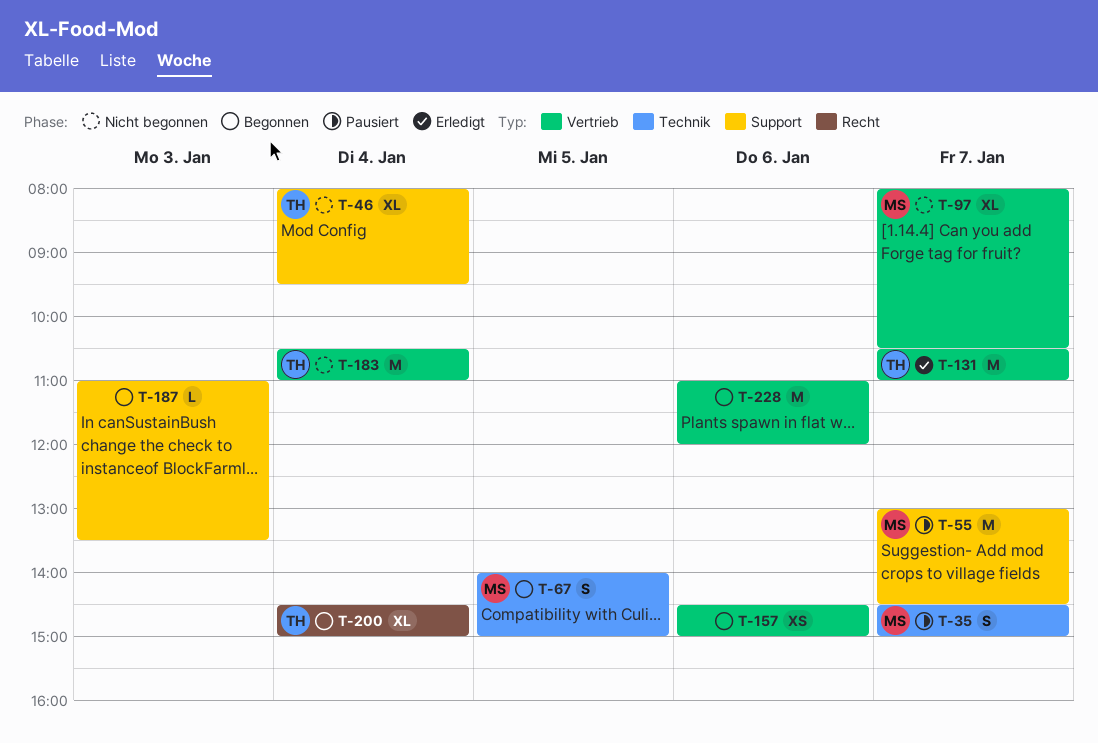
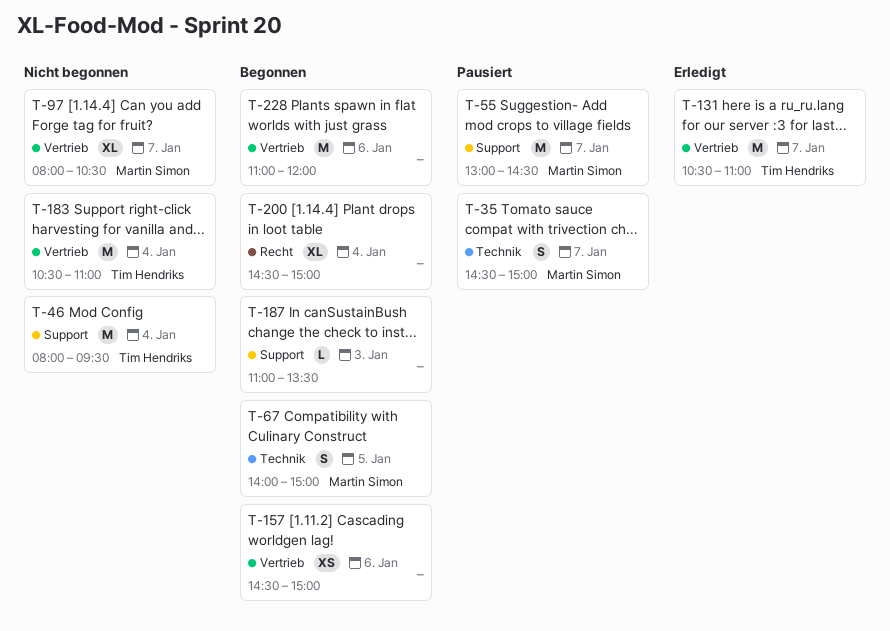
T-46, estimate: XL -> M
T-200, owner: Tim Hendriks -> none

